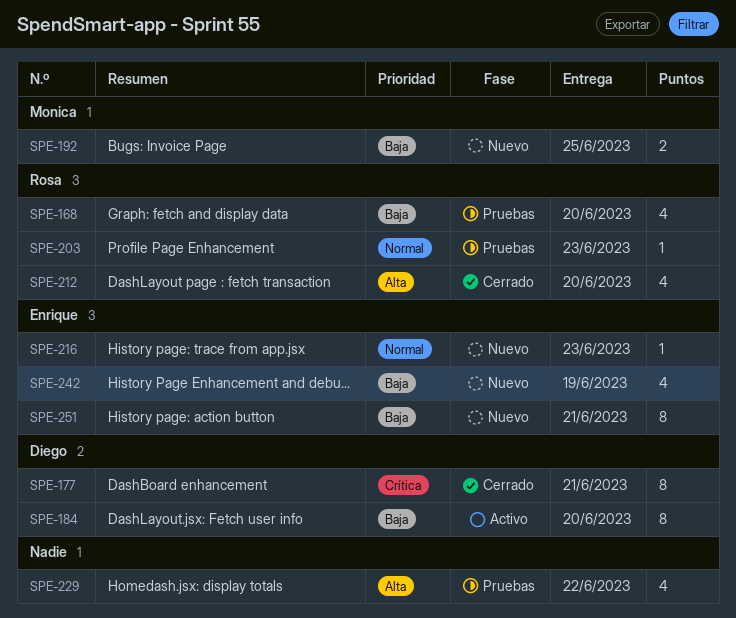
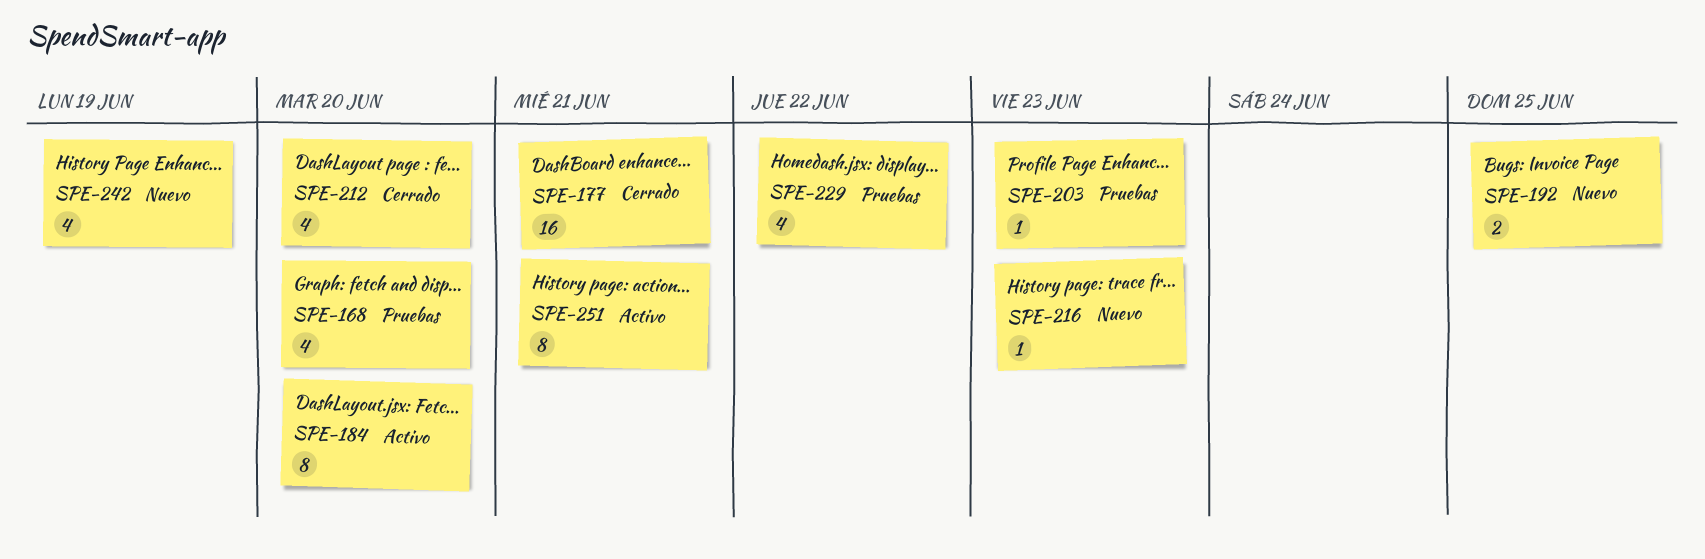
SPE-177, estimate: 8 -> 16
SPE-251, status: Nuevo -> Activo

